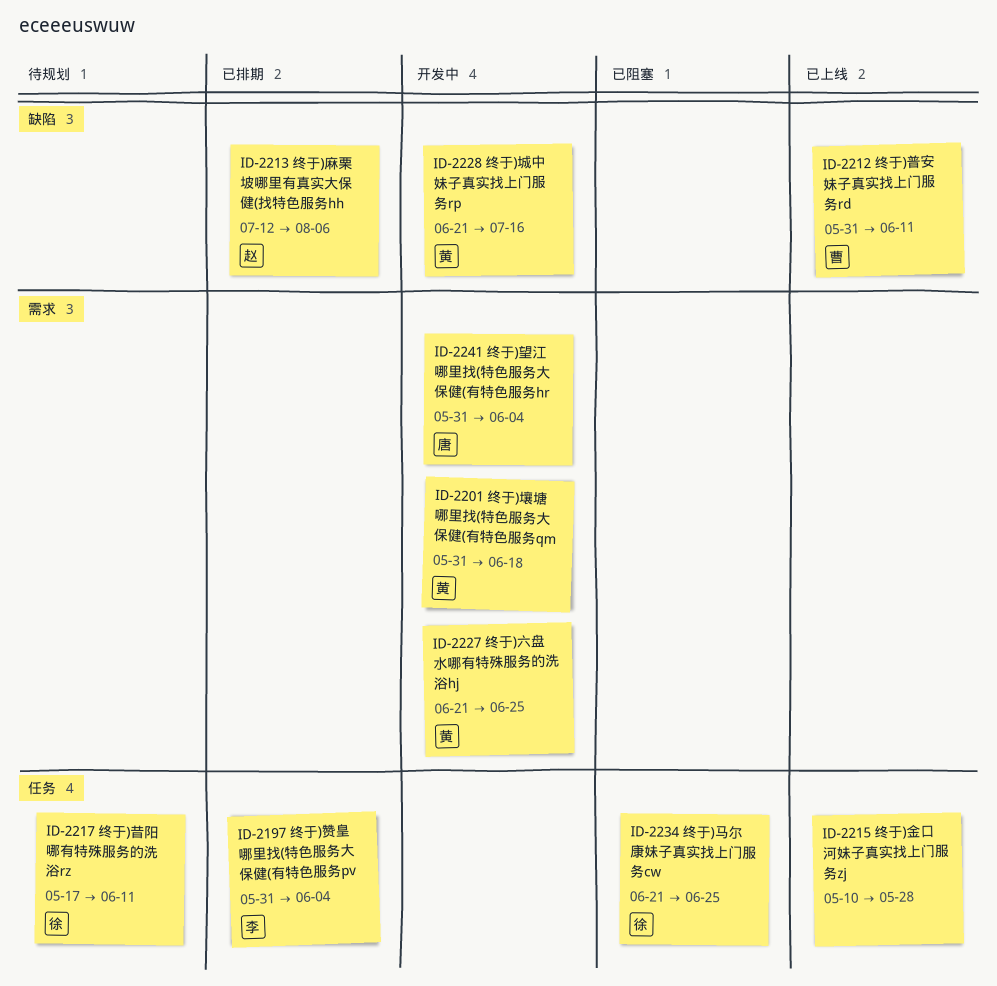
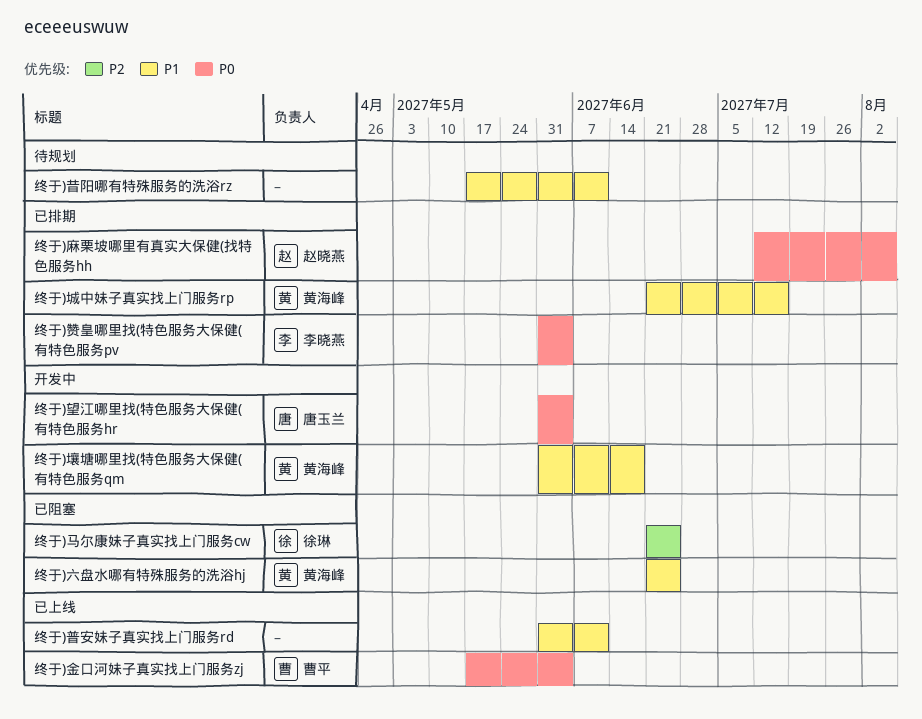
终于)六盘水哪有特殊服务的洗浴hj, status: 开发中 -> 已阻塞
终于)城中妹子真实找上门服务rp, status: 开发中 -> 已排期
终于)昔阳哪有特殊服务的洗浴rz, owner: 徐琳 -> none
终于)普安妹子真实找上门服务rd, owner: 曹平 -> none
终于)金口河妹子真实找上门服务zj, owner: none -> 曹平
终于)金口河妹子真实找上门服务zj, start: May 10 -> May 17
终于)金口河妹子真实找上门服务zj, due: May 28 -> Jun 4

